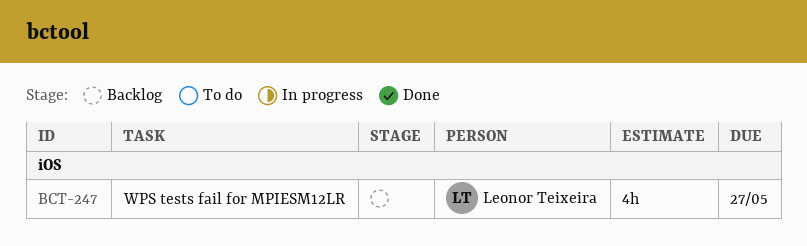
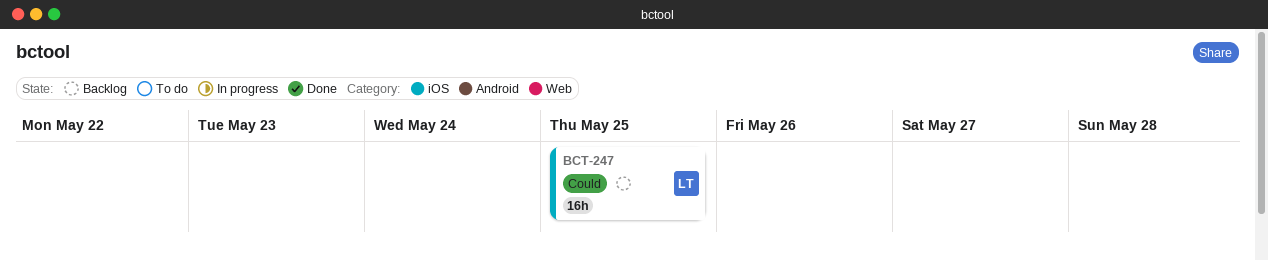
BCT-247, estimate: 4h -> 16h
BCT-247, due: May 27 -> May 25

